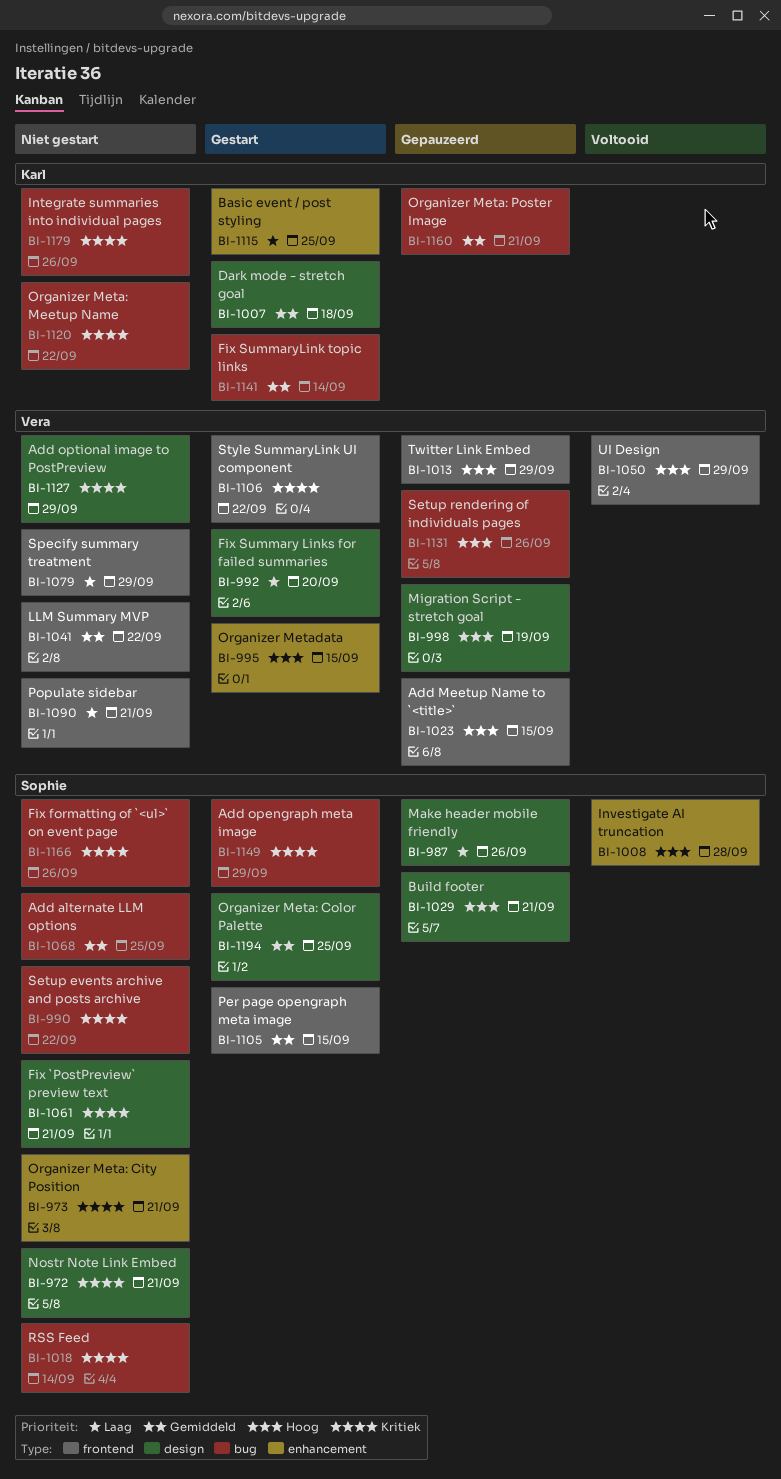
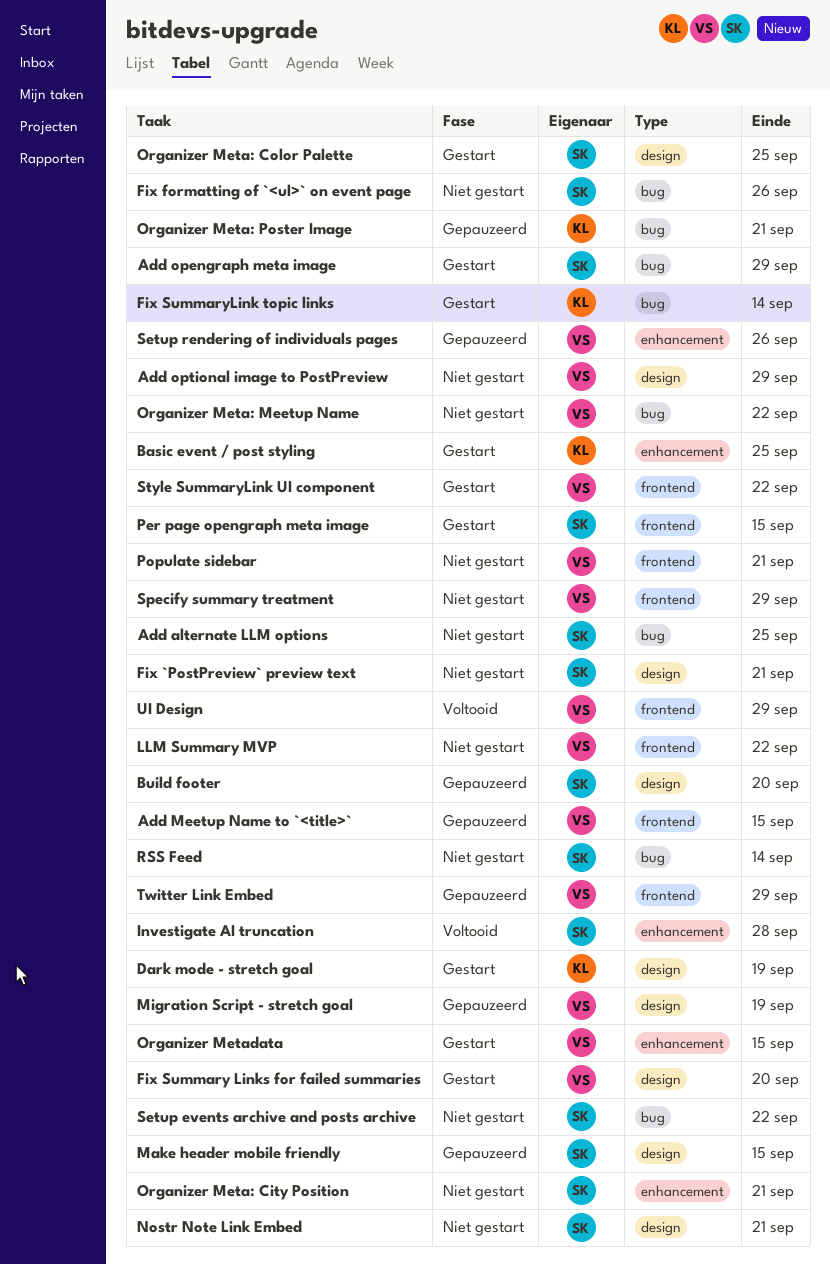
Build footer, due: Sep 21 -> Sep 20
Dark mode - stretch goal, due: Sep 18 -> Sep 19
Integrate summaries into individual pages: present -> none
Make header mobile friendly, due: Sep 26 -> Sep 15
Organizer Meta: Meetup Name, owner: Karl -> Vera
Setup rendering of individuals pages, label: bug -> enhancement

